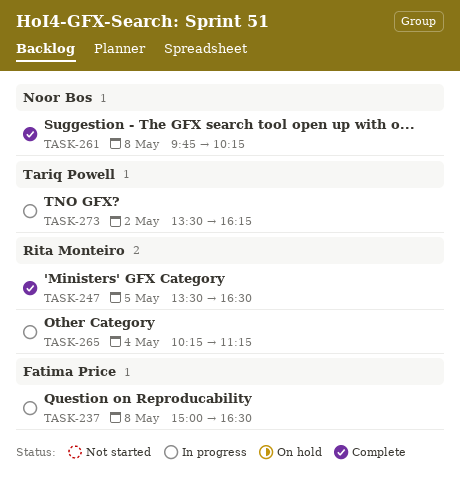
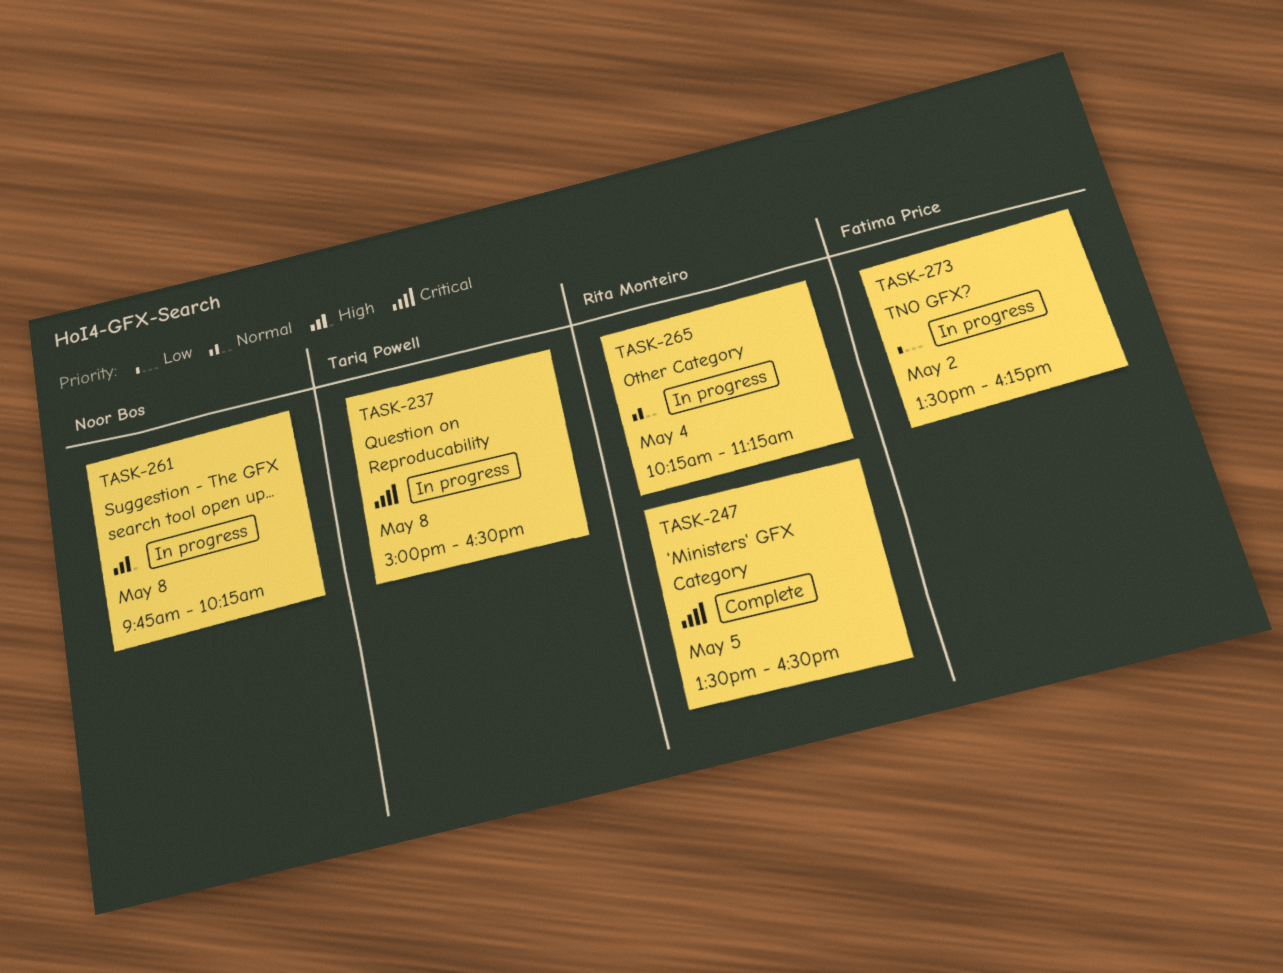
TASK-237, owner: Fatima Price -> Tariq Powell
TASK-261, status: Complete -> In progress
TASK-273, owner: Tariq Powell -> Fatima Price

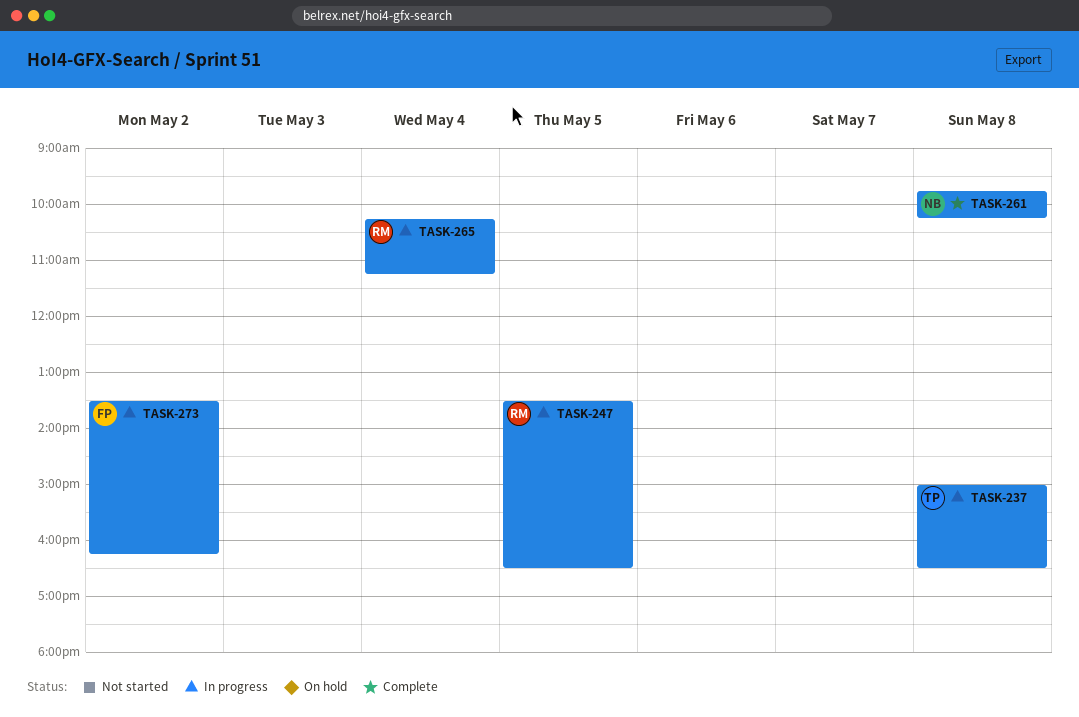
TASK-247, status: Complete -> In progress
TASK-261, status: In progress -> Complete

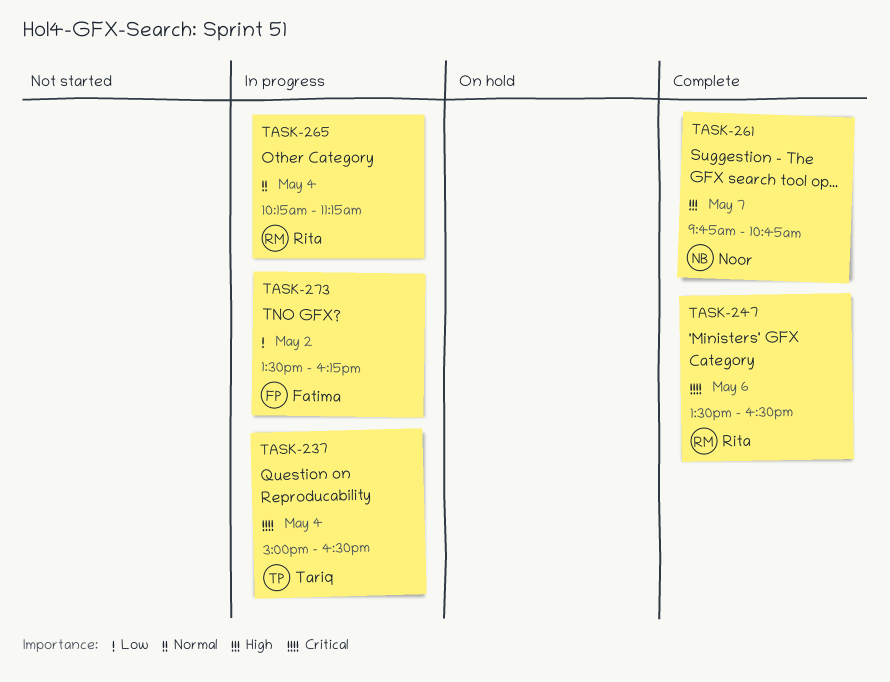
TASK-237, day: May 8 -> May 4
TASK-247, status: In progress -> Complete
TASK-247, day: May 5 -> May 6
TASK-261, day: May 8 -> May 7
TASK-261, ends: 10:15 -> 10:45

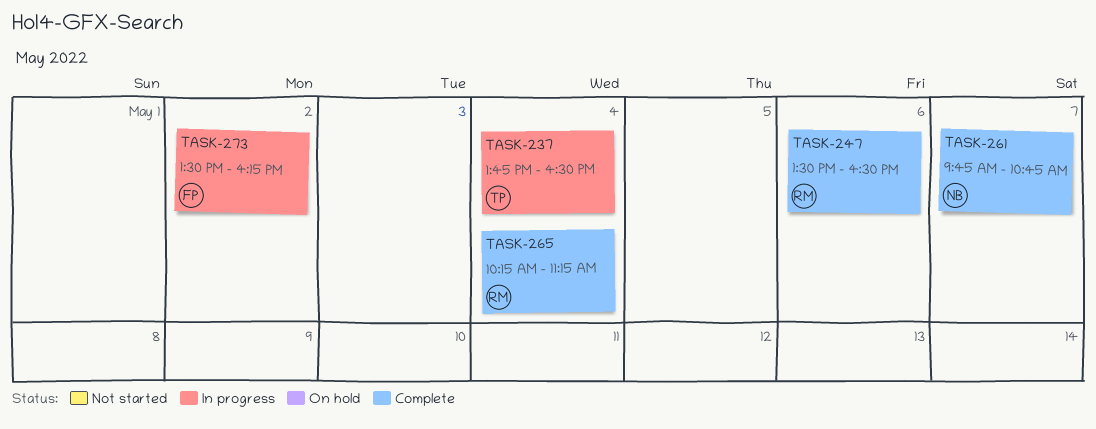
TASK-237, begins: 15:00 -> 13:45
TASK-265, status: In progress -> Complete

